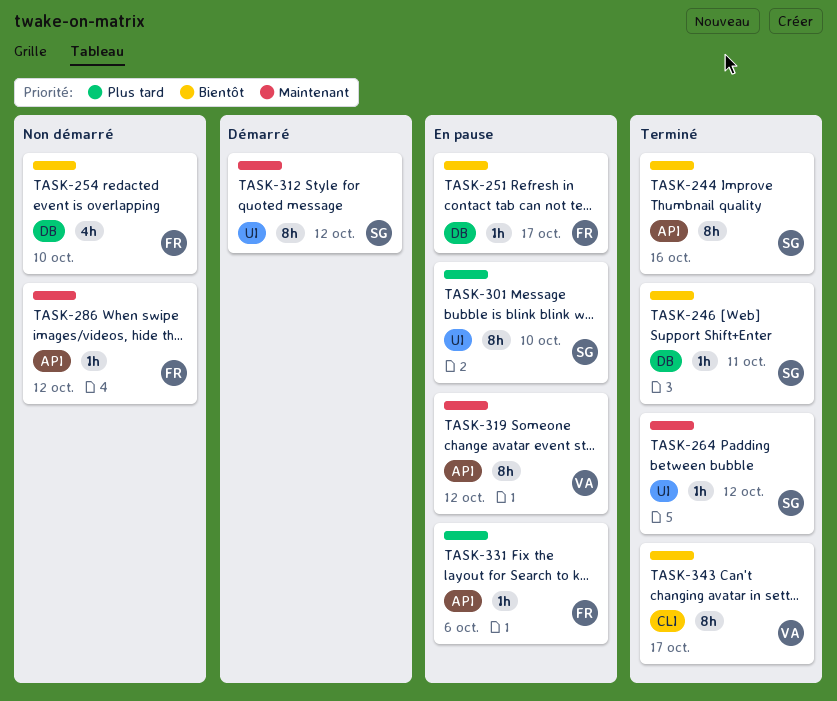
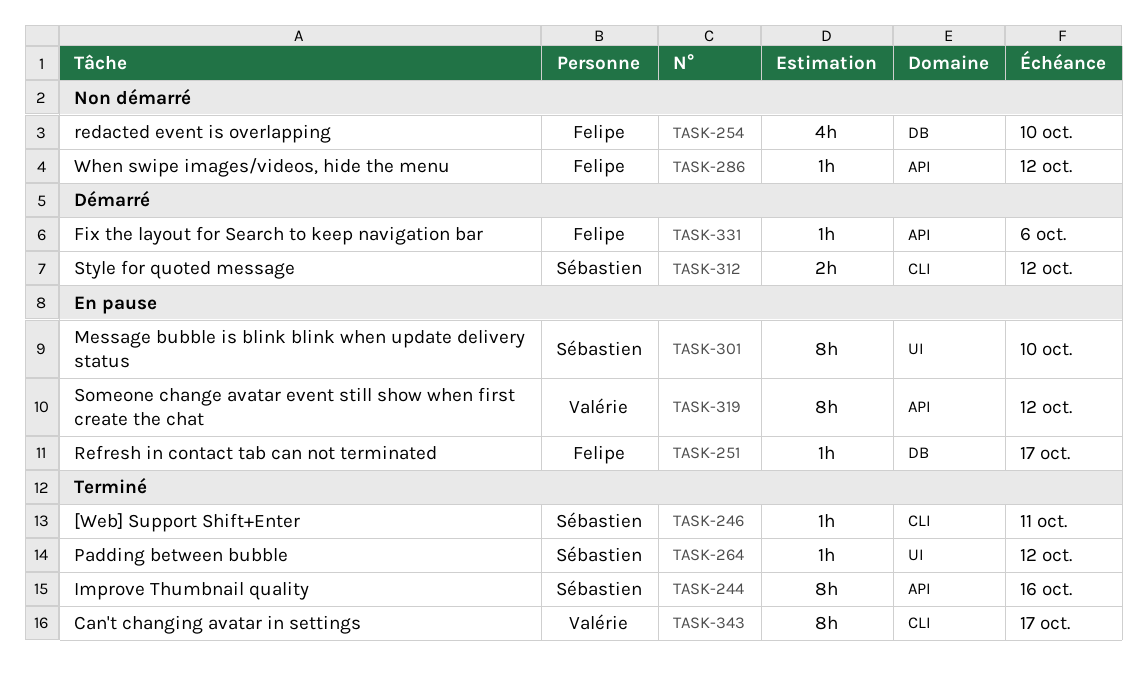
TASK-246, label: DB -> CLI
TASK-312, label: UI -> CLI
TASK-312, estimate: 8h -> 2h
TASK-331, status: En pause -> Démarré

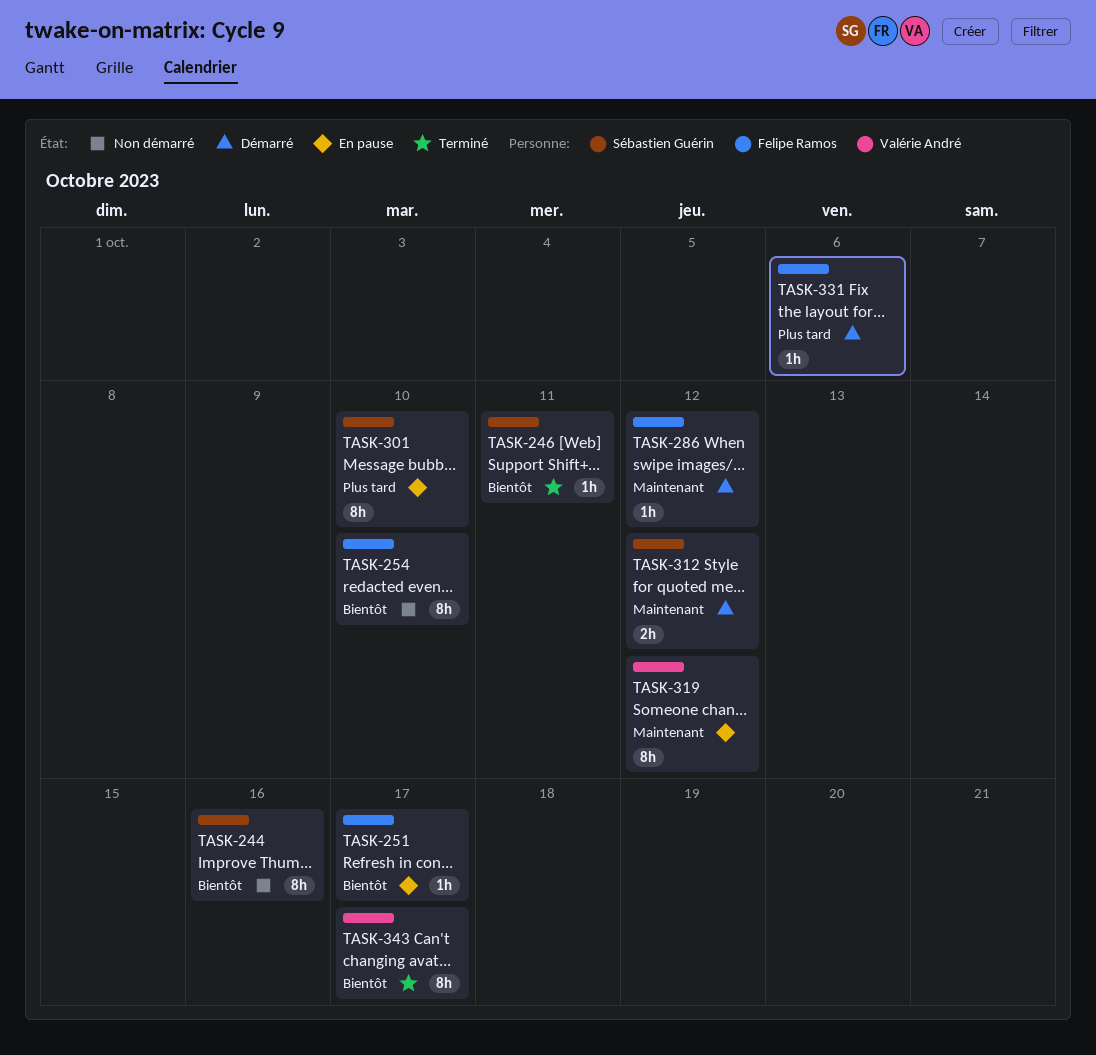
TASK-244, status: Terminé -> Non démarré
TASK-254, estimate: 4h -> 8h
TASK-264: present -> none
TASK-286, status: Non démarré -> Démarré

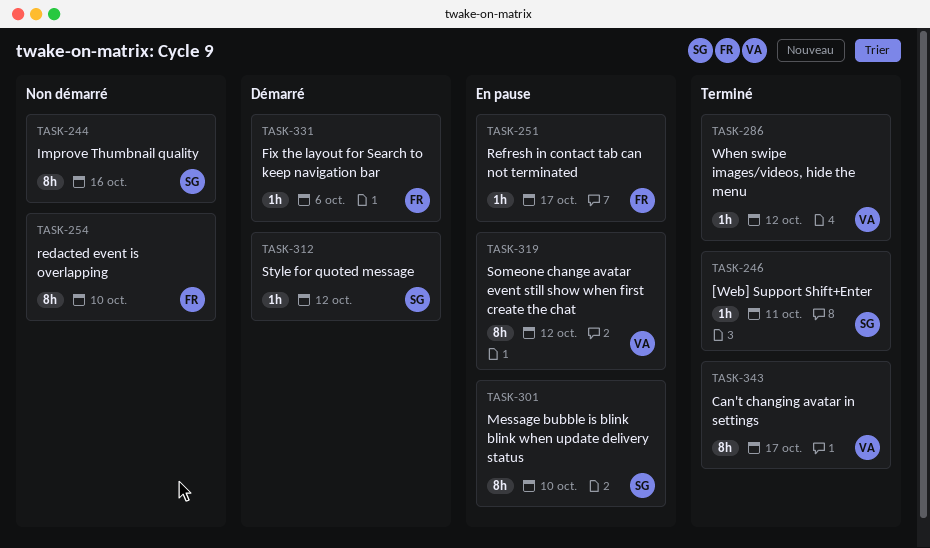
TASK-286, status: Démarré -> Terminé
TASK-286, owner: Felipe Ramos -> Valérie André
TASK-312, estimate: 2h -> 1h

